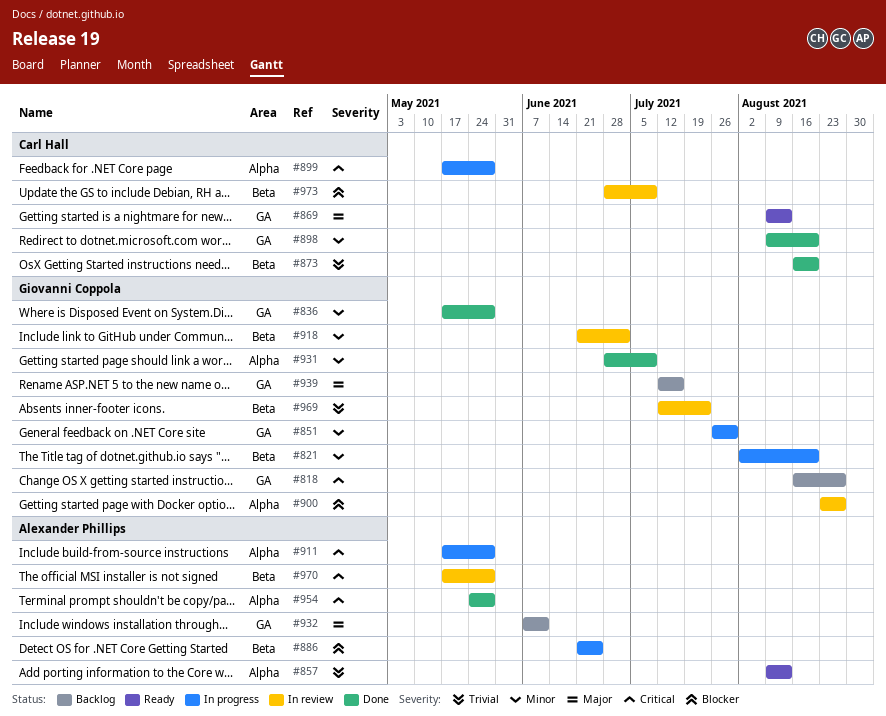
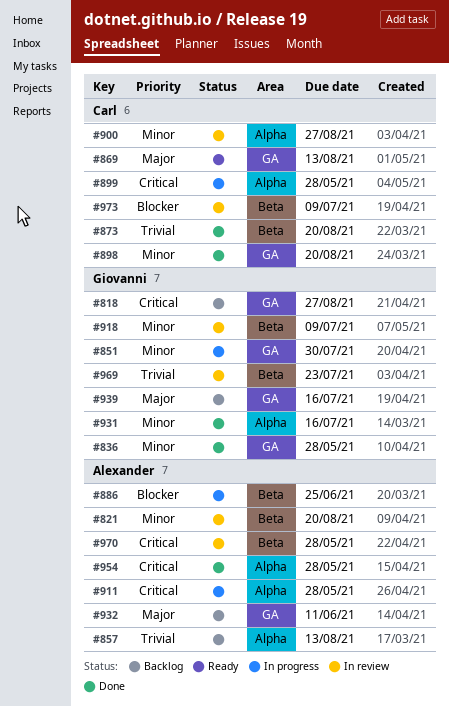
#821, status: In progress -> In review
#821, owner: Giovanni Coppola -> Alexander Phillips
#857, status: Ready -> Backlog
#900, owner: Giovanni Coppola -> Carl Hall
#900, priority: Blocker -> Minor
#918, due: Jul 2 -> Jul 9
#931, due: Jul 9 -> Jul 16

